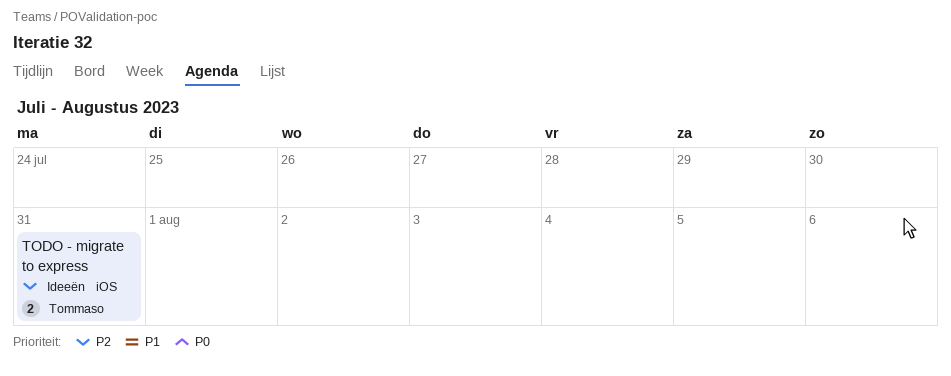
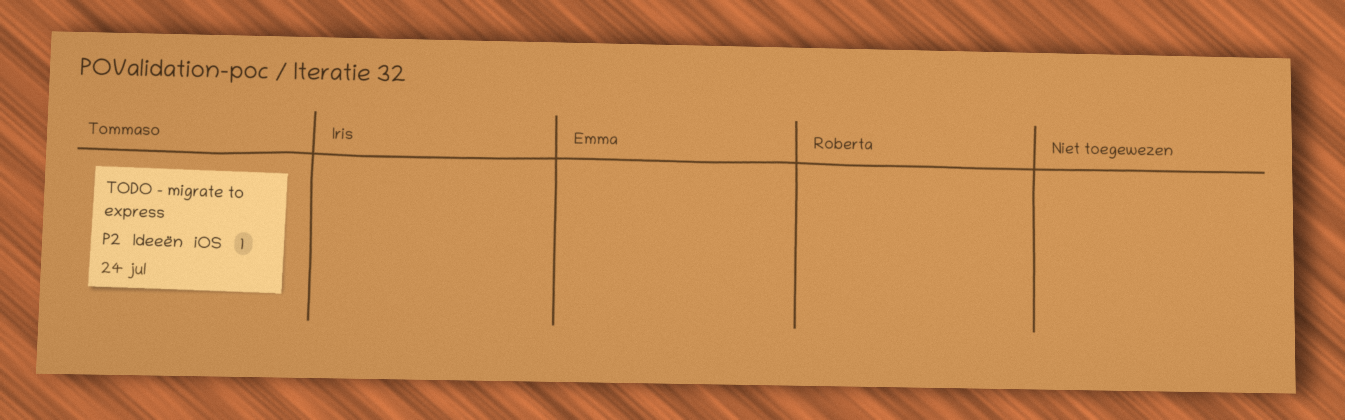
TODO - migrate to express, estimate: 2 -> 1
TODO - migrate to express, due: Jul 31 -> Jul 24

